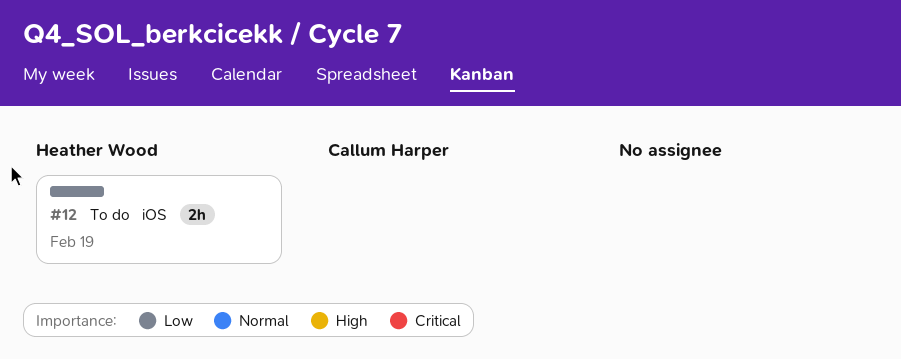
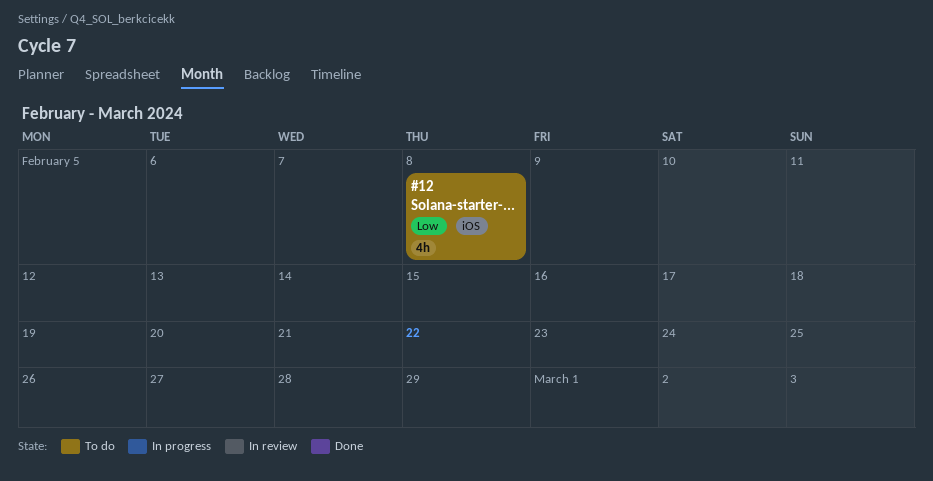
#12, estimate: 2h -> 4h
#12, due: Feb 19 -> Feb 8

